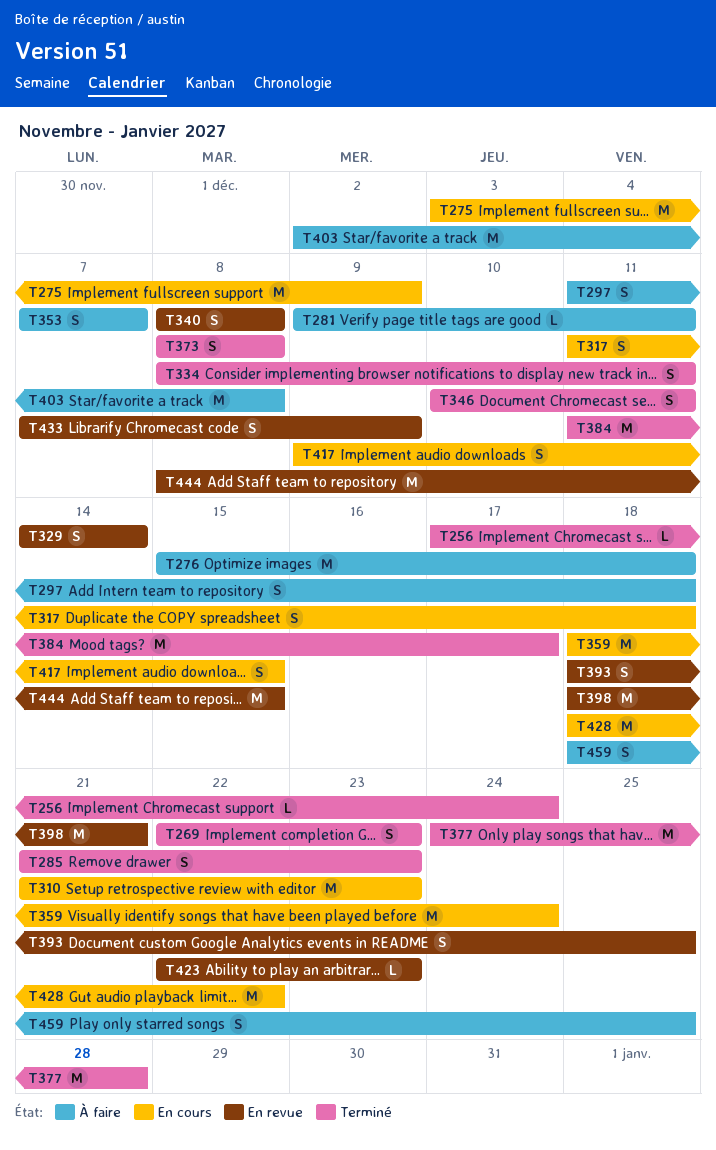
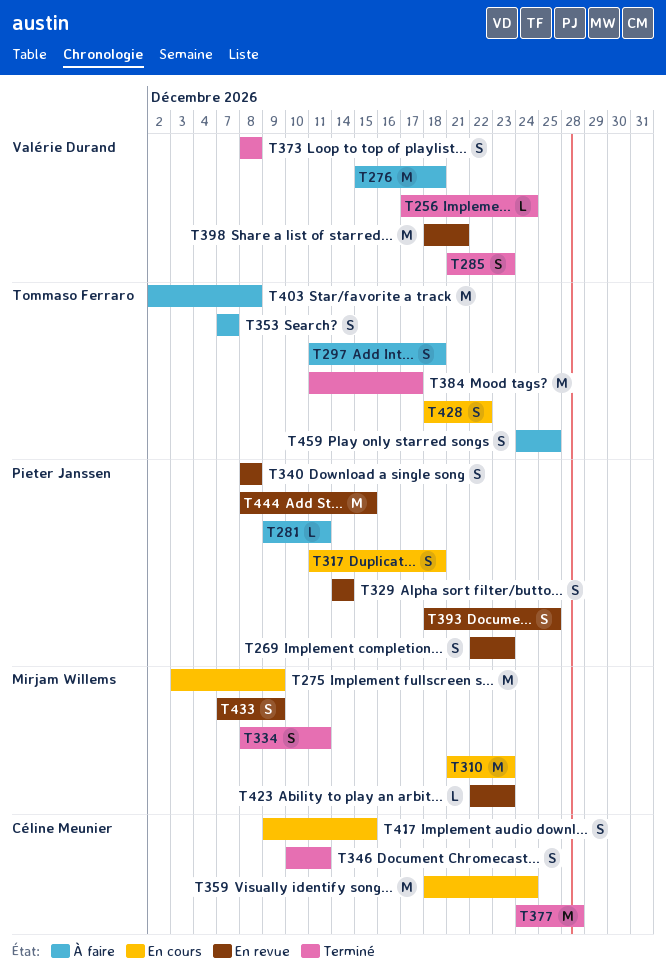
T269, status: Terminé -> En revue
T428, estimate: M -> S
T459, start: Dec 18 -> Dec 24

